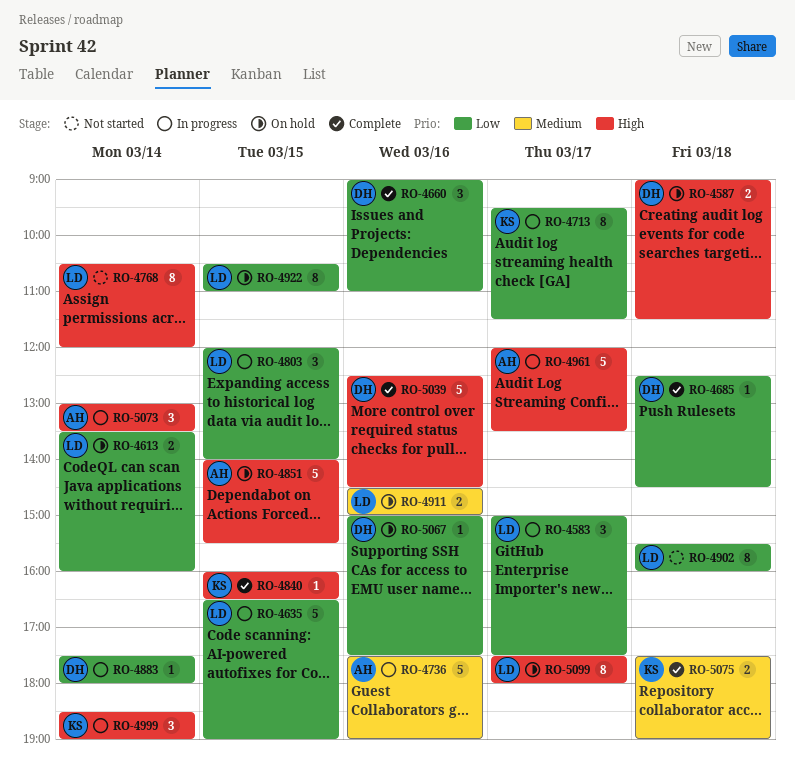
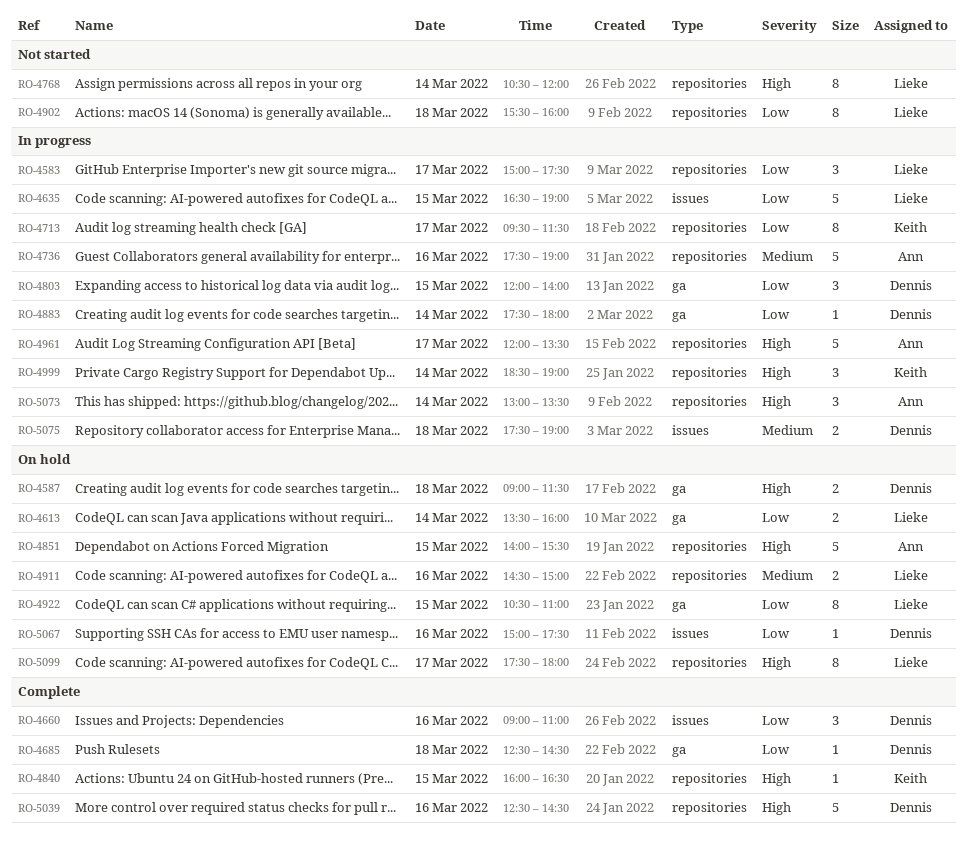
RO-4803, owner: Lieke -> Dennis
RO-5075, status: Complete -> In progress
RO-5075, owner: Keith -> Dennis

